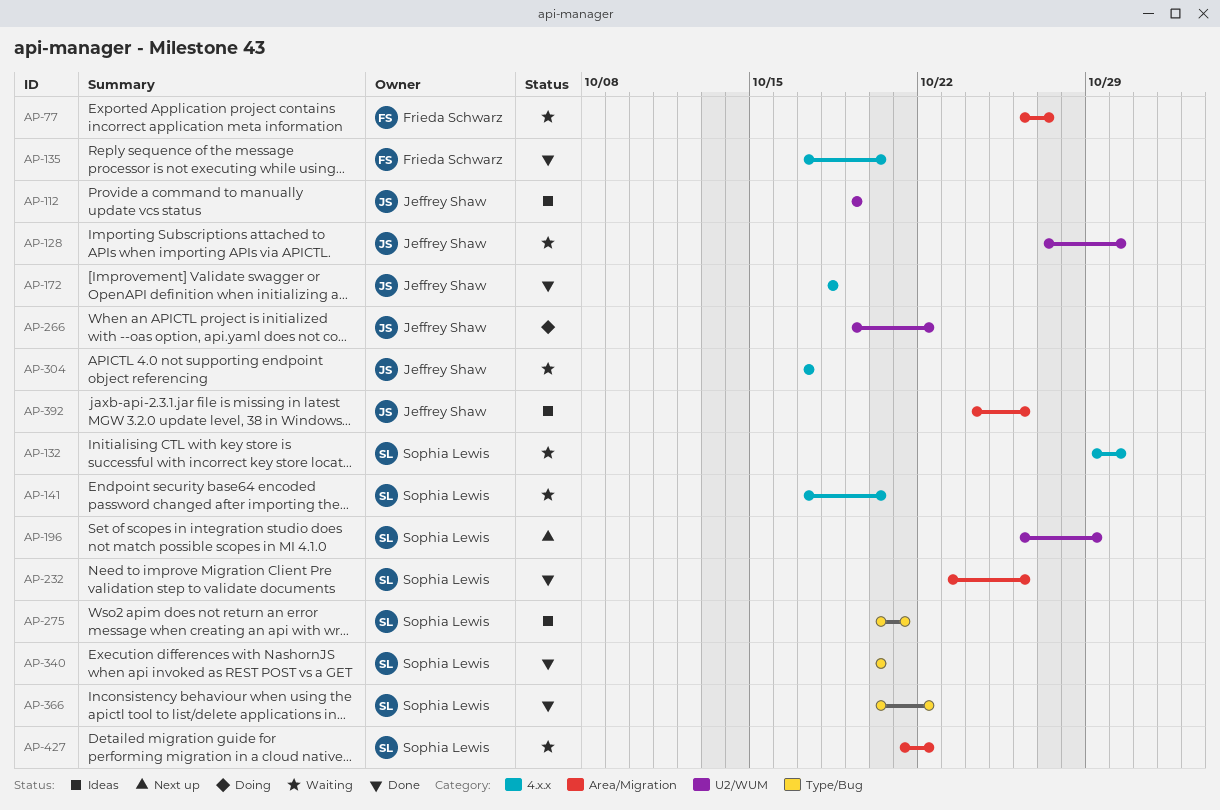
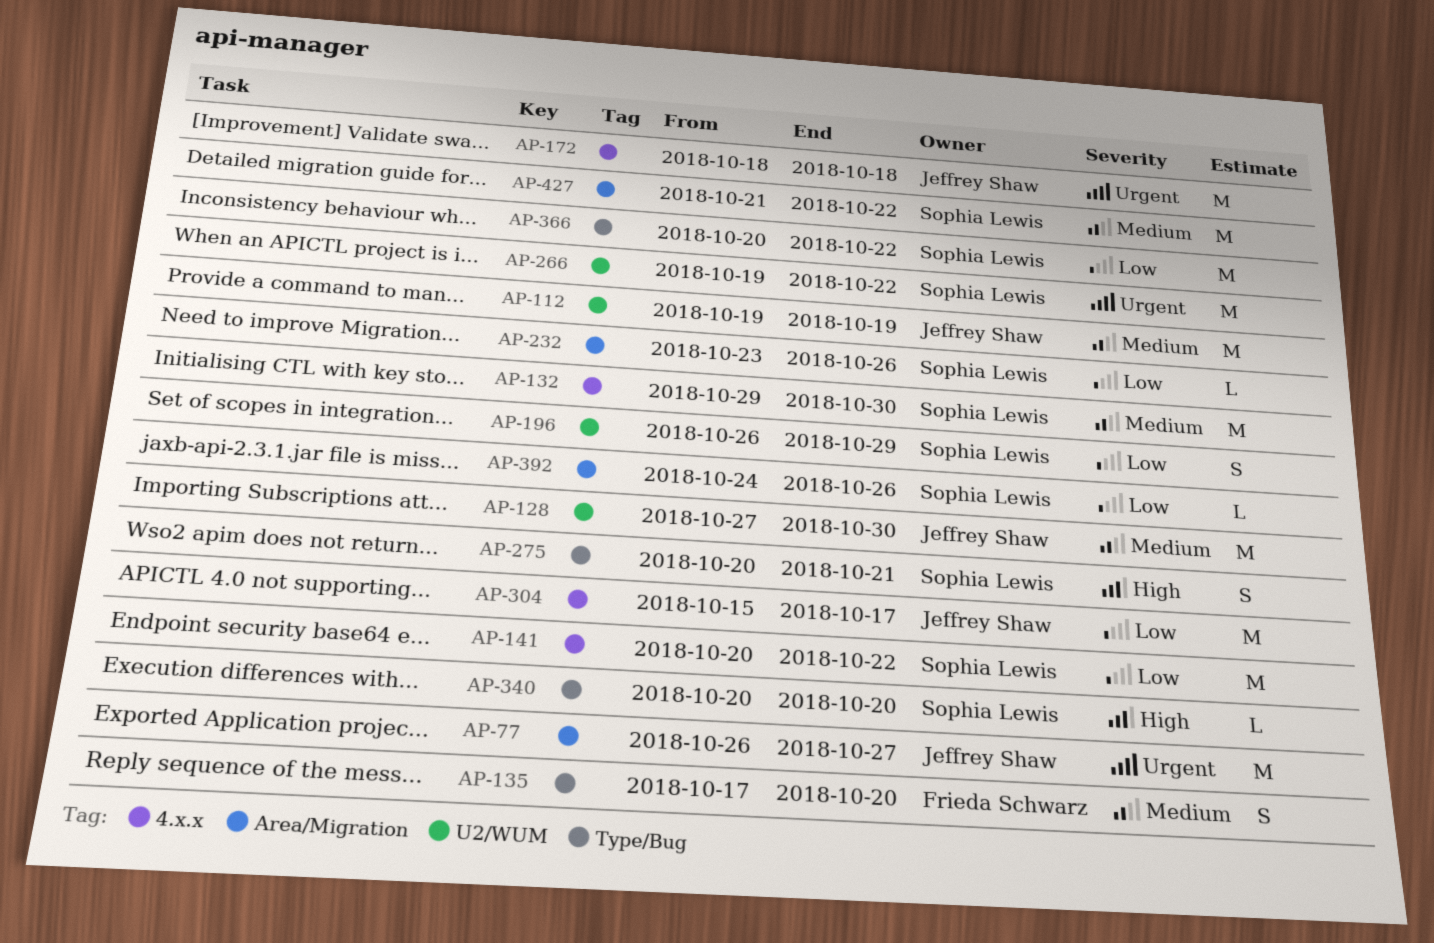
AP-77, owner: Frieda Schwarz -> Jeffrey Shaw
AP-135, label: 4.x.x -> Type/Bug
AP-141, start: Oct 17 -> Oct 20
AP-141, due: Oct 20 -> Oct 22
AP-266, owner: Jeffrey Shaw -> Sophia Lewis
AP-304, start: Oct 17 -> Oct 15
AP-392, owner: Jeffrey Shaw -> Sophia Lewis

